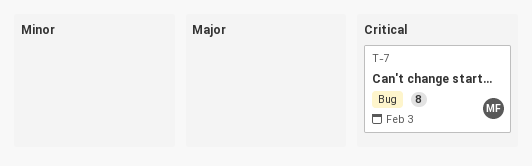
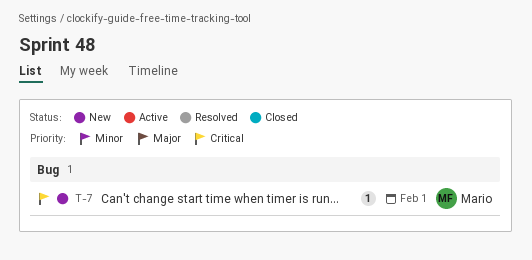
T-7, estimate: 8 -> 1
T-7, due: Feb 3 -> Feb 1

